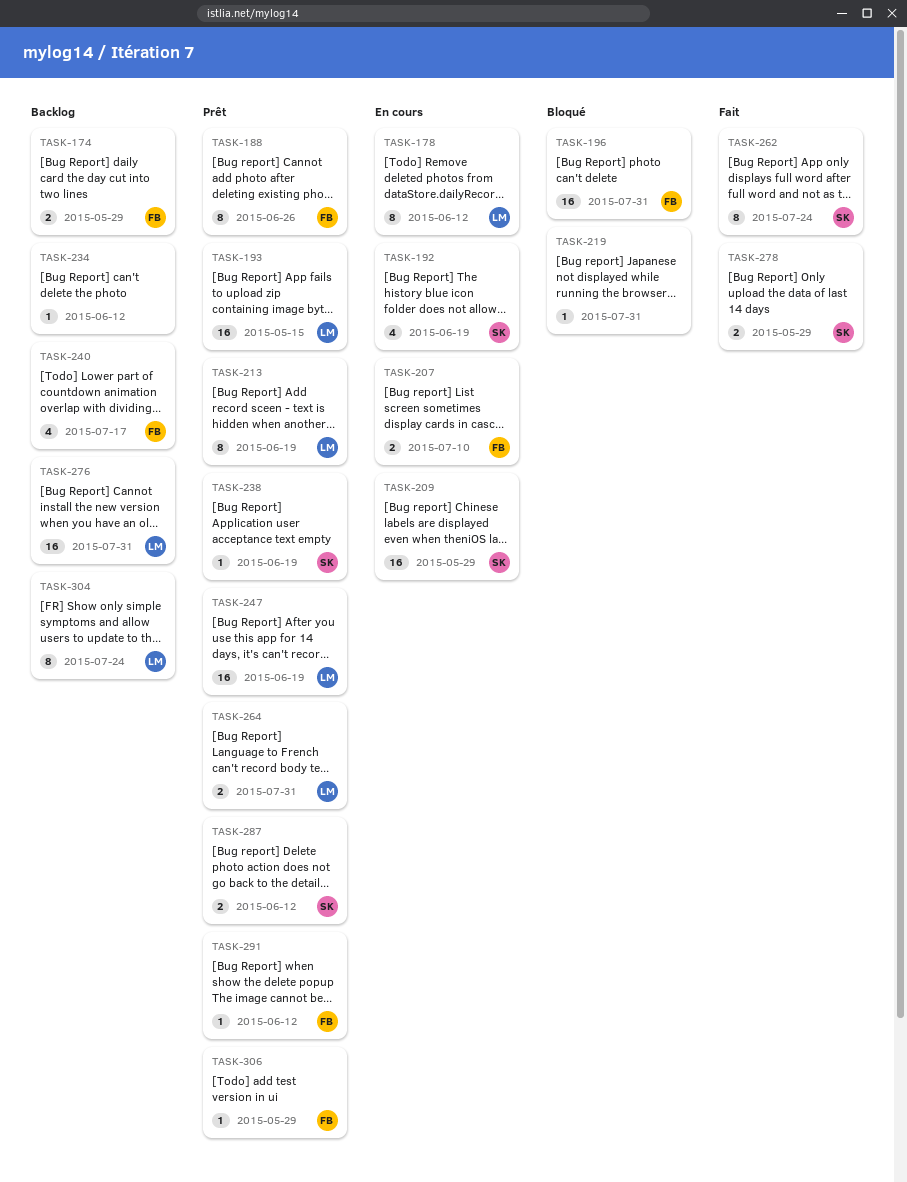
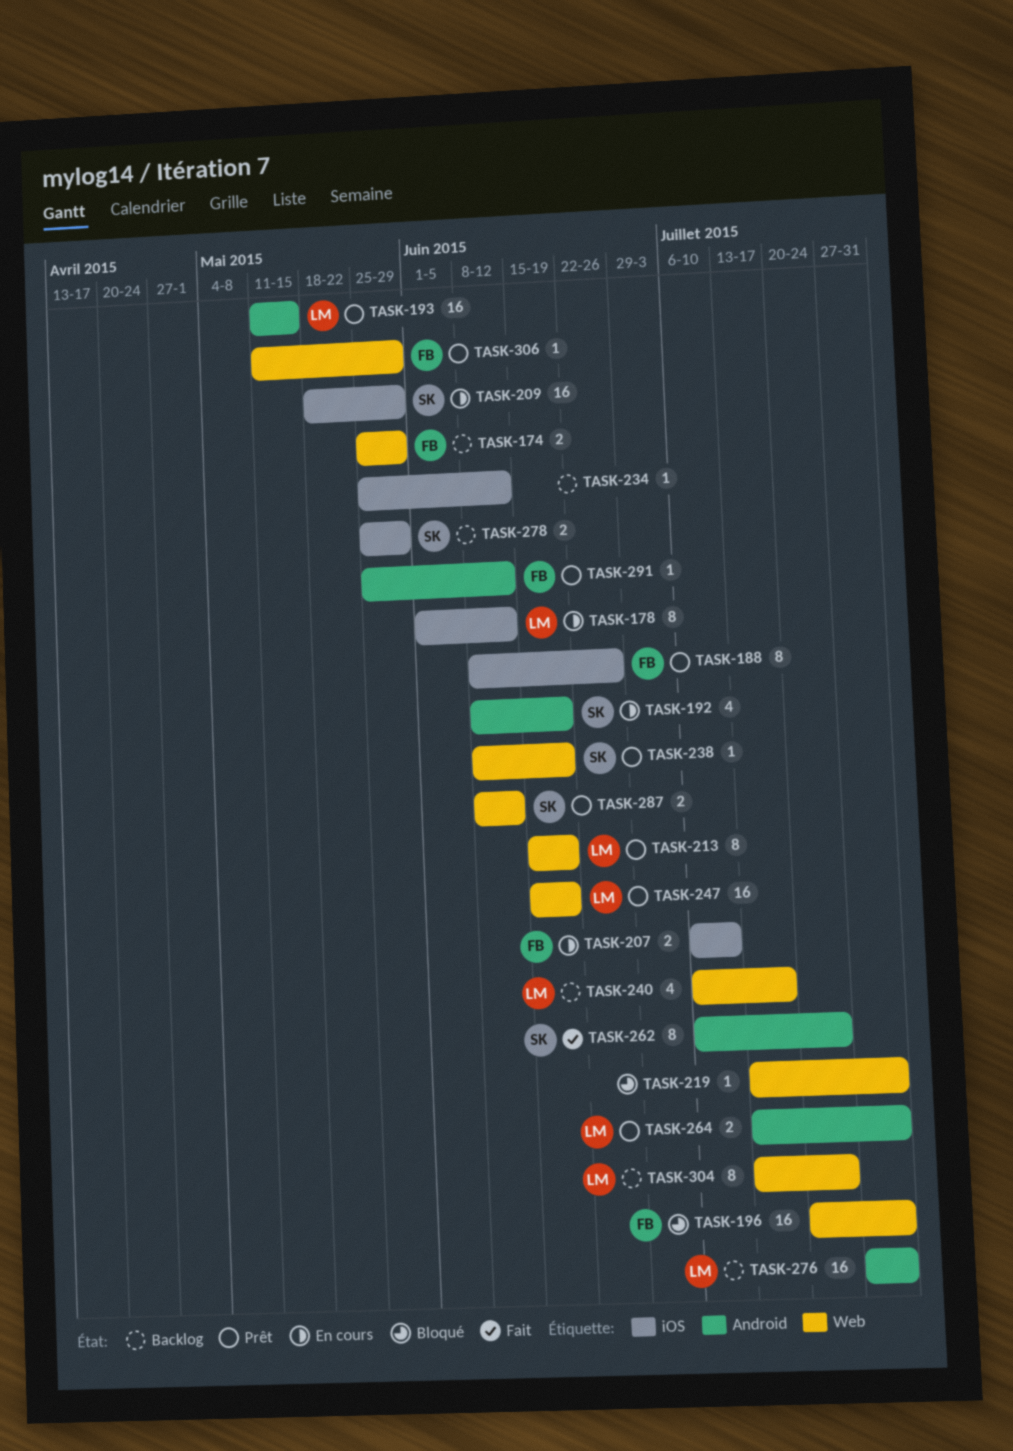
TASK-240, owner: FB -> LM
TASK-278, status: Fait -> Backlog

